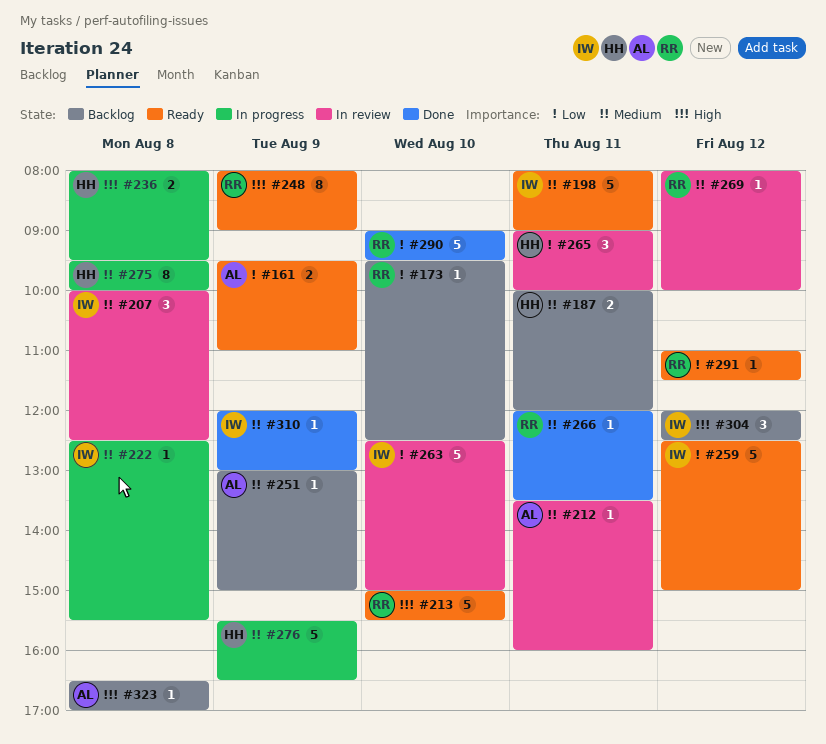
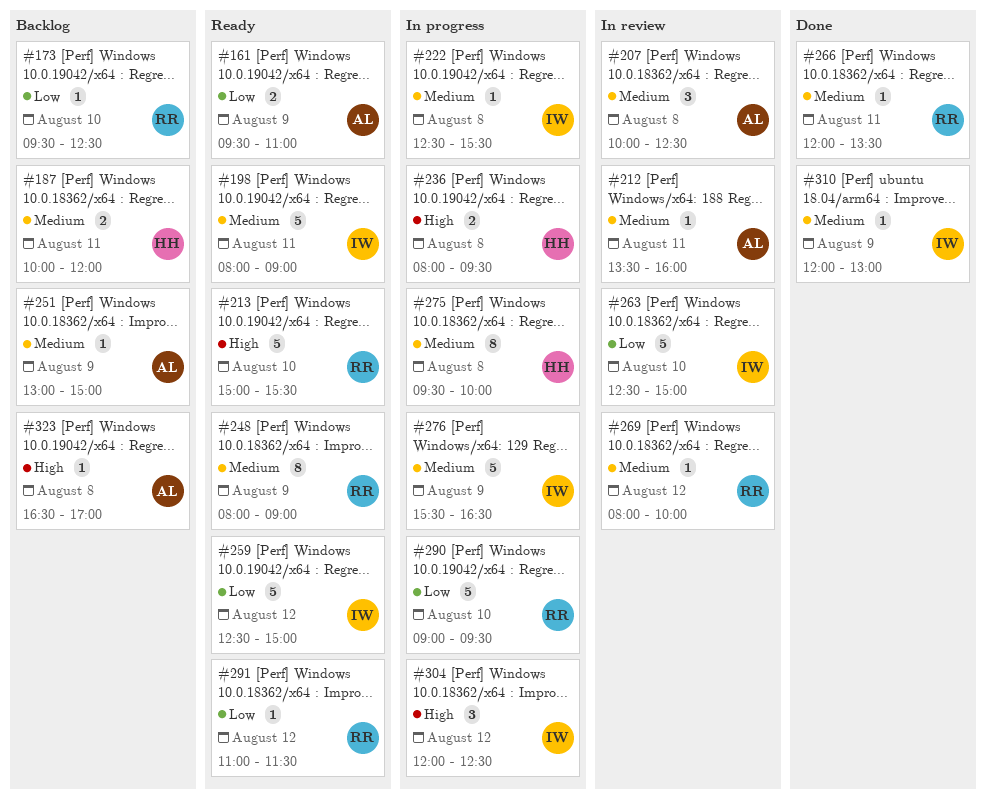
#207, owner: IW -> AL
#248, priority: High -> Medium
#265: present -> none
#276, owner: HH -> IW
#290, status: Done -> In progress
#304, status: Backlog -> In progress

